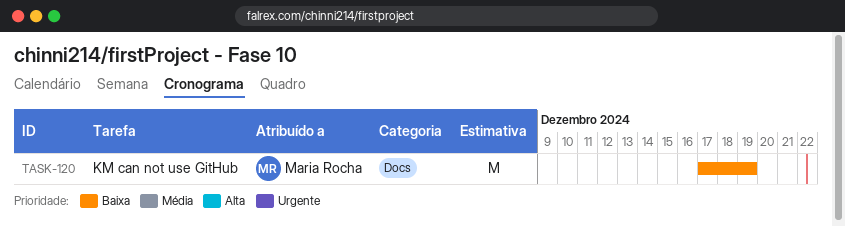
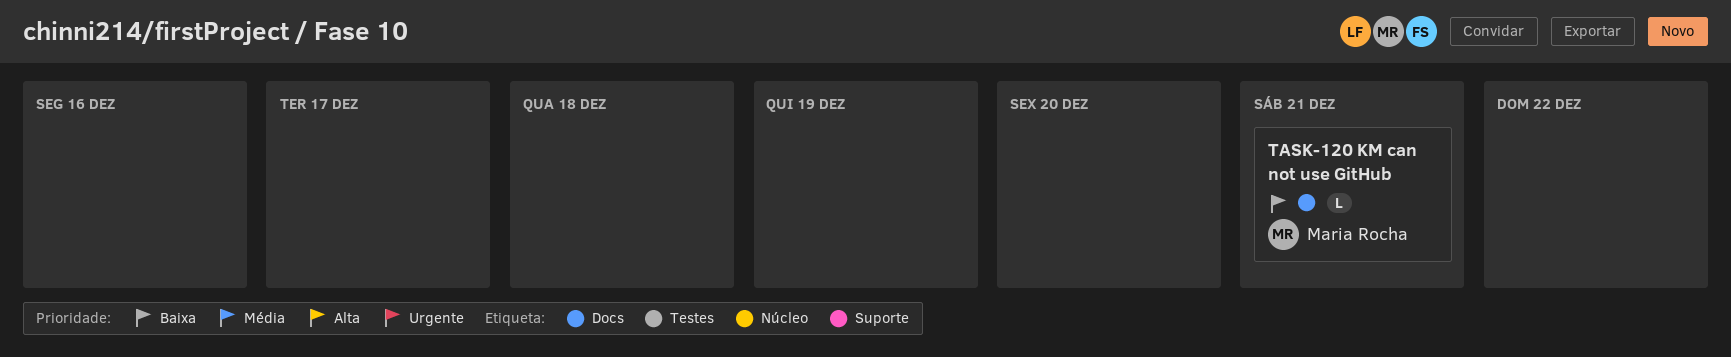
TASK-120, estimate: M -> L
TASK-120, due: Dec 19 -> Dec 21

